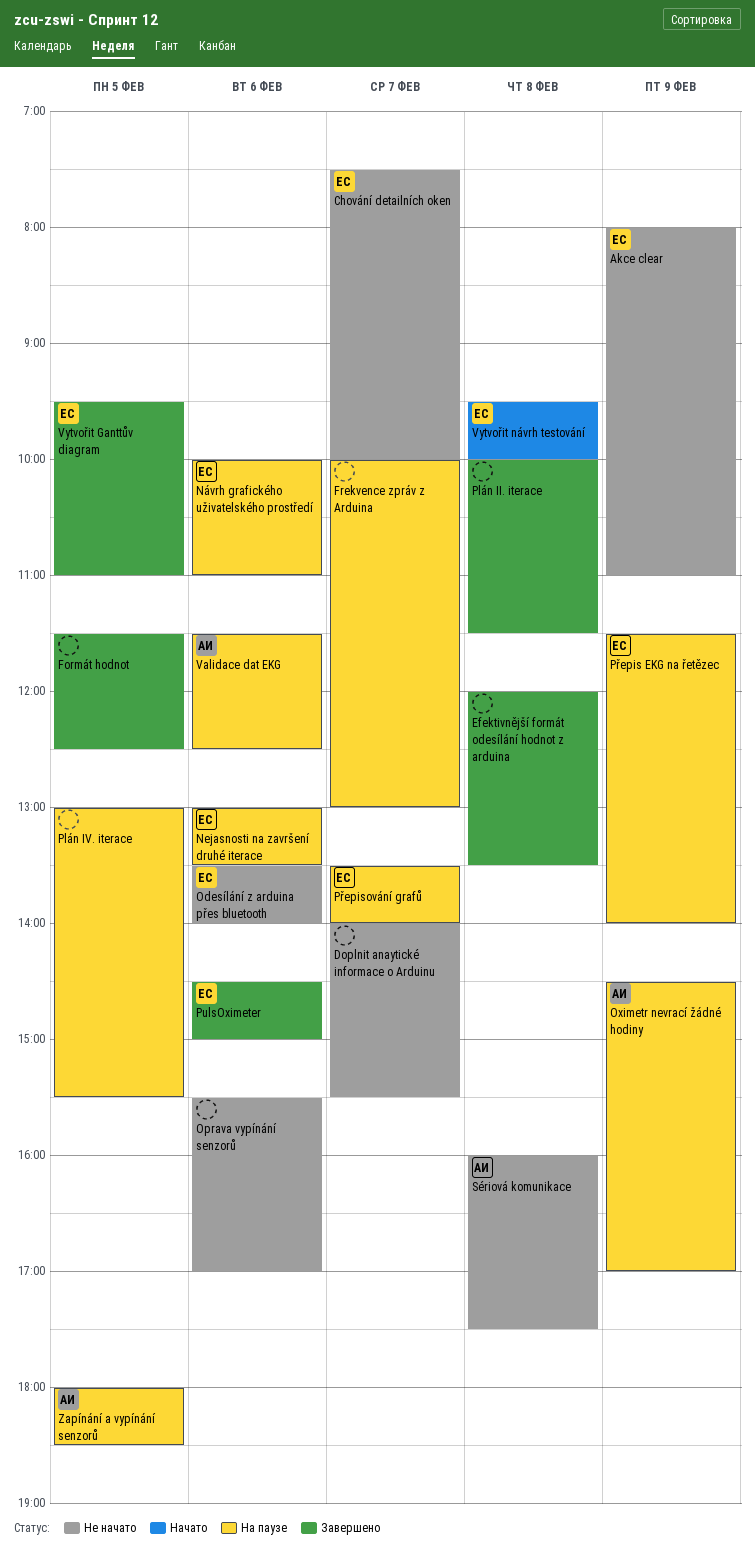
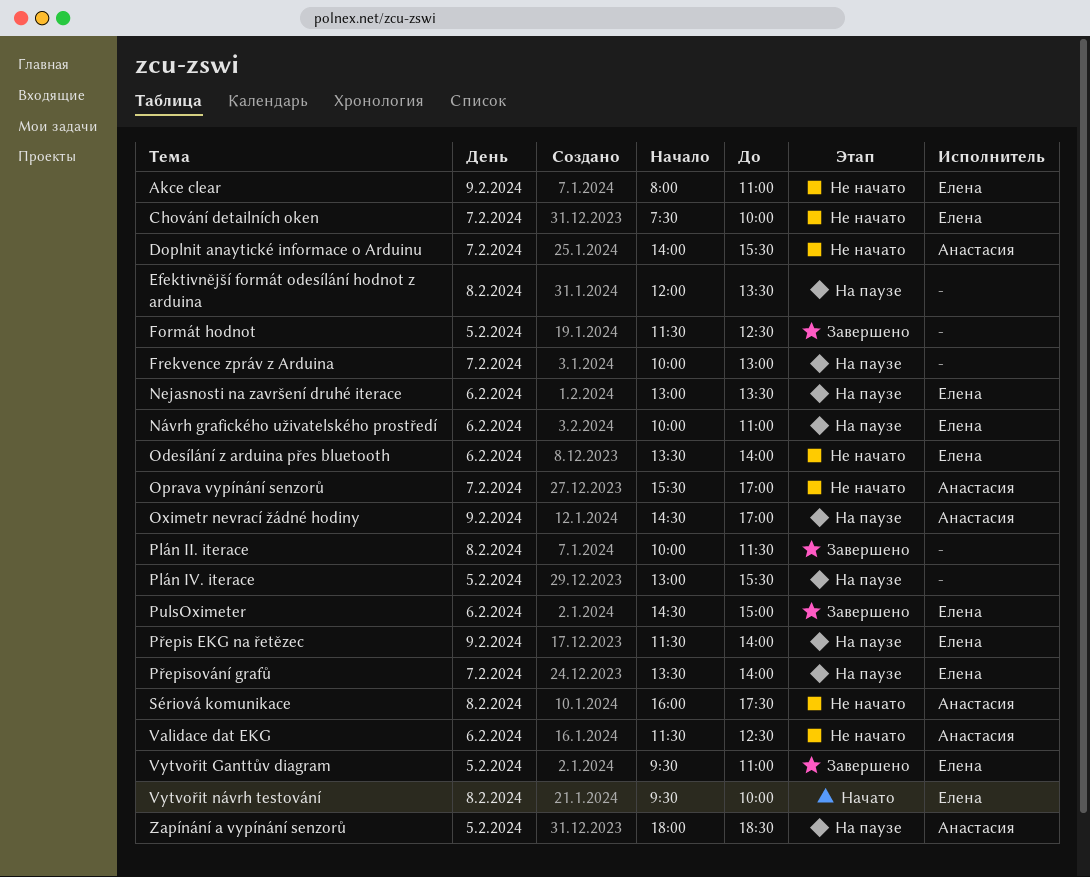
Doplnit anaytické informace o Arduinu, owner: none -> Анастасия
Efektivnější formát odesílání hodnot z arduina, status: Завершено -> На паузе
Oprava vypínání senzorů, owner: none -> Анастасия
Oprava vypínání senzorů, day: Feb 6 -> Feb 7
Validace dat EKG, status: На паузе -> Не начато

